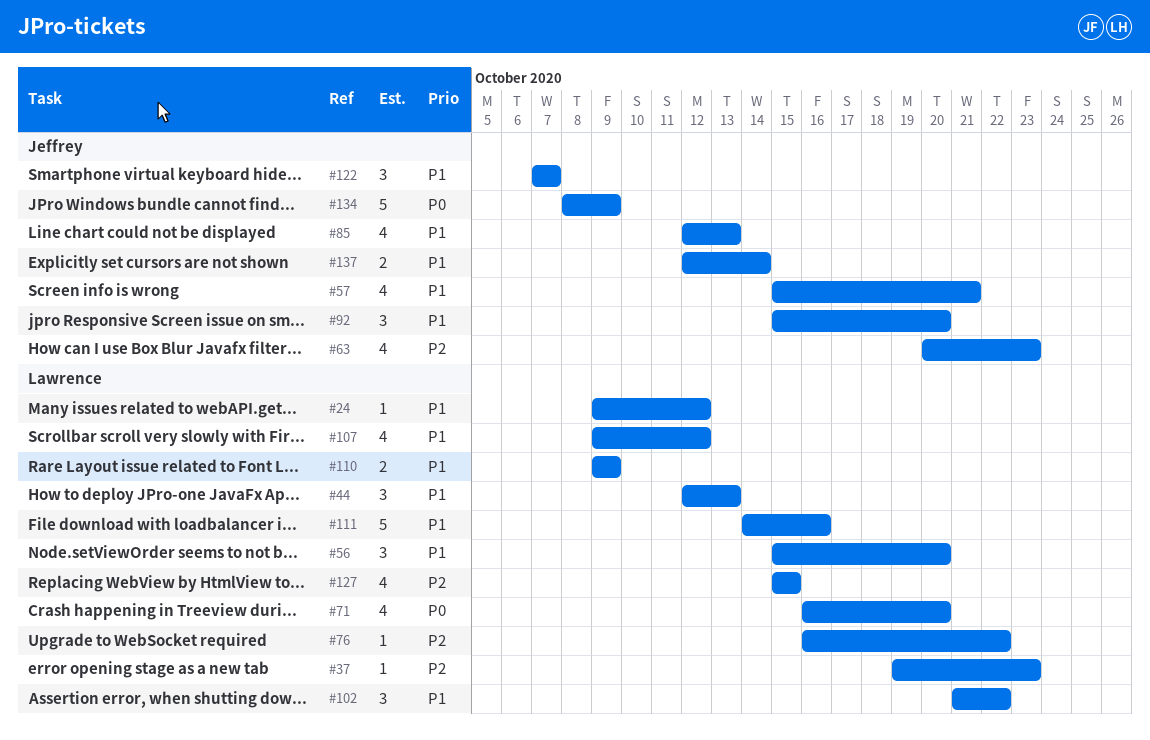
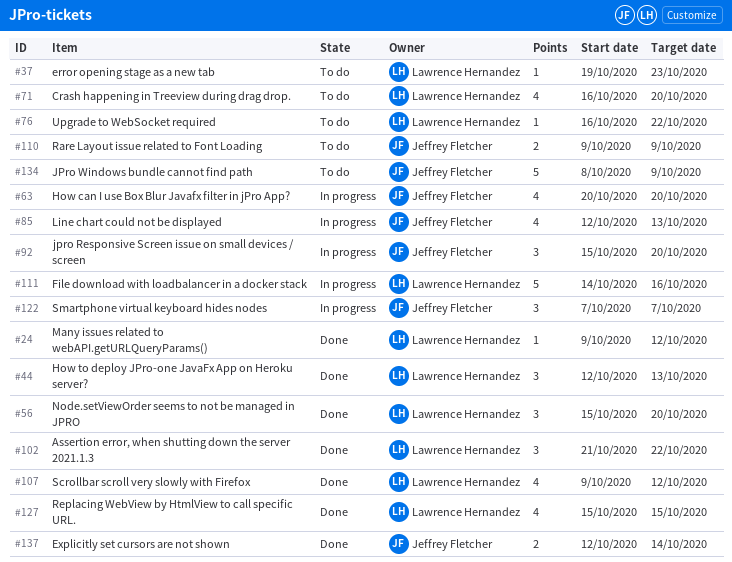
#57: present -> none
#63, due: Oct 23 -> Oct 20
#110, owner: Lawrence Hernandez -> Jeffrey Fletcher

